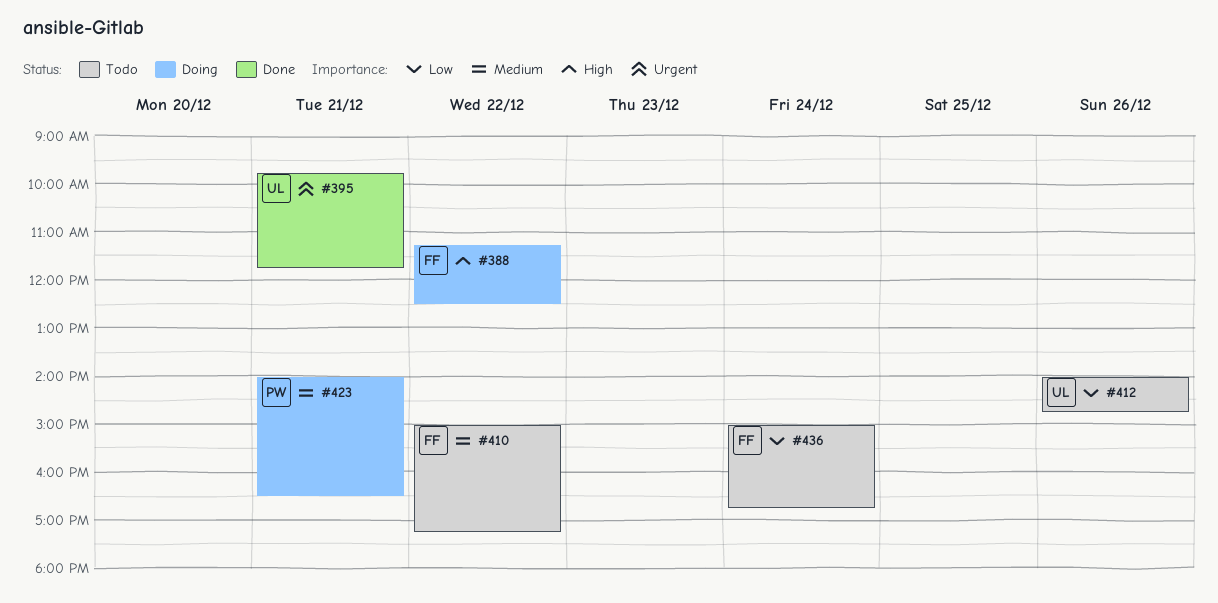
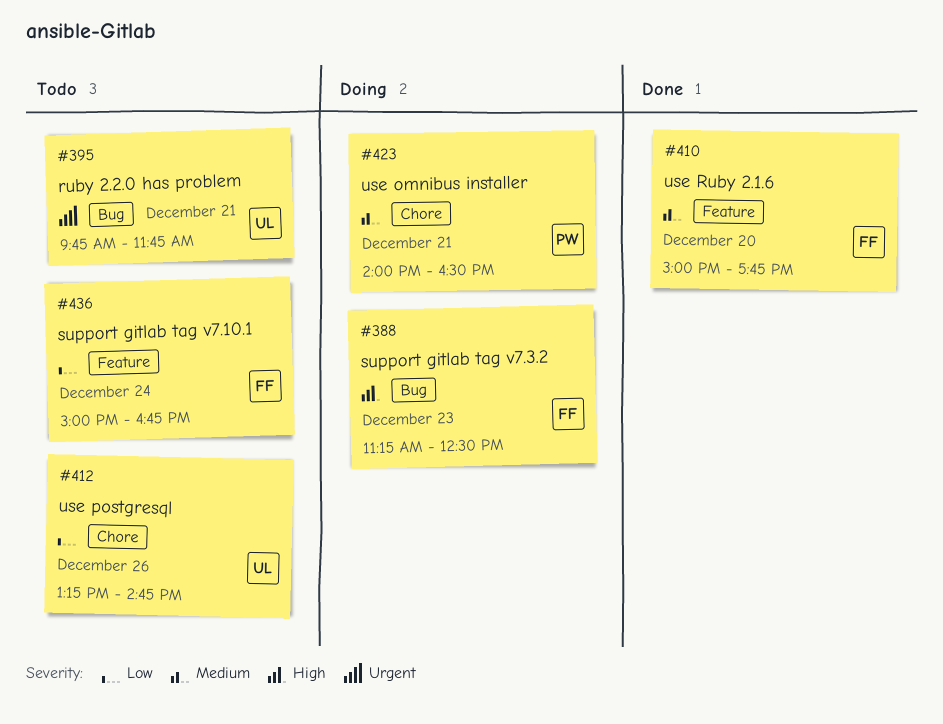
#388, day: Dec 22 -> Dec 23
#395, status: Done -> Todo
#410, status: Todo -> Done
#410, day: Dec 22 -> Dec 20
#410, ends: 17:15 -> 17:45
#412, begins: 14:00 -> 13:15

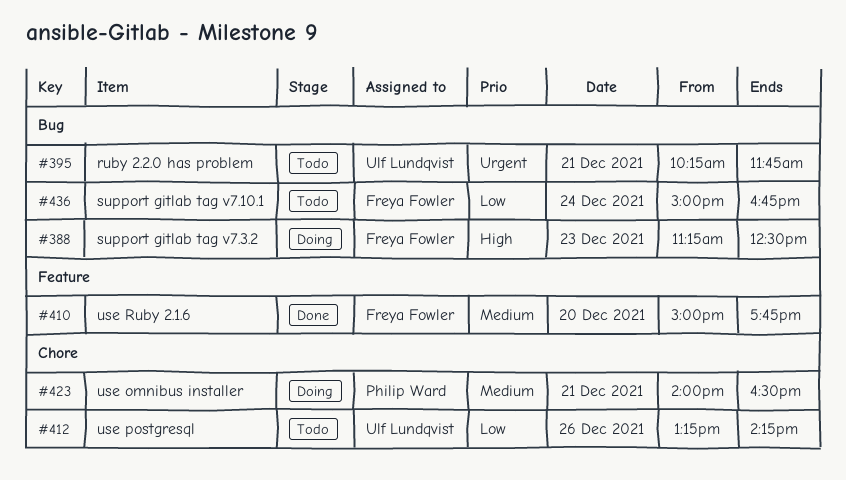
#395, begins: 09:45 -> 10:15
#412, ends: 14:45 -> 14:15
#436, label: Feature -> Bug

